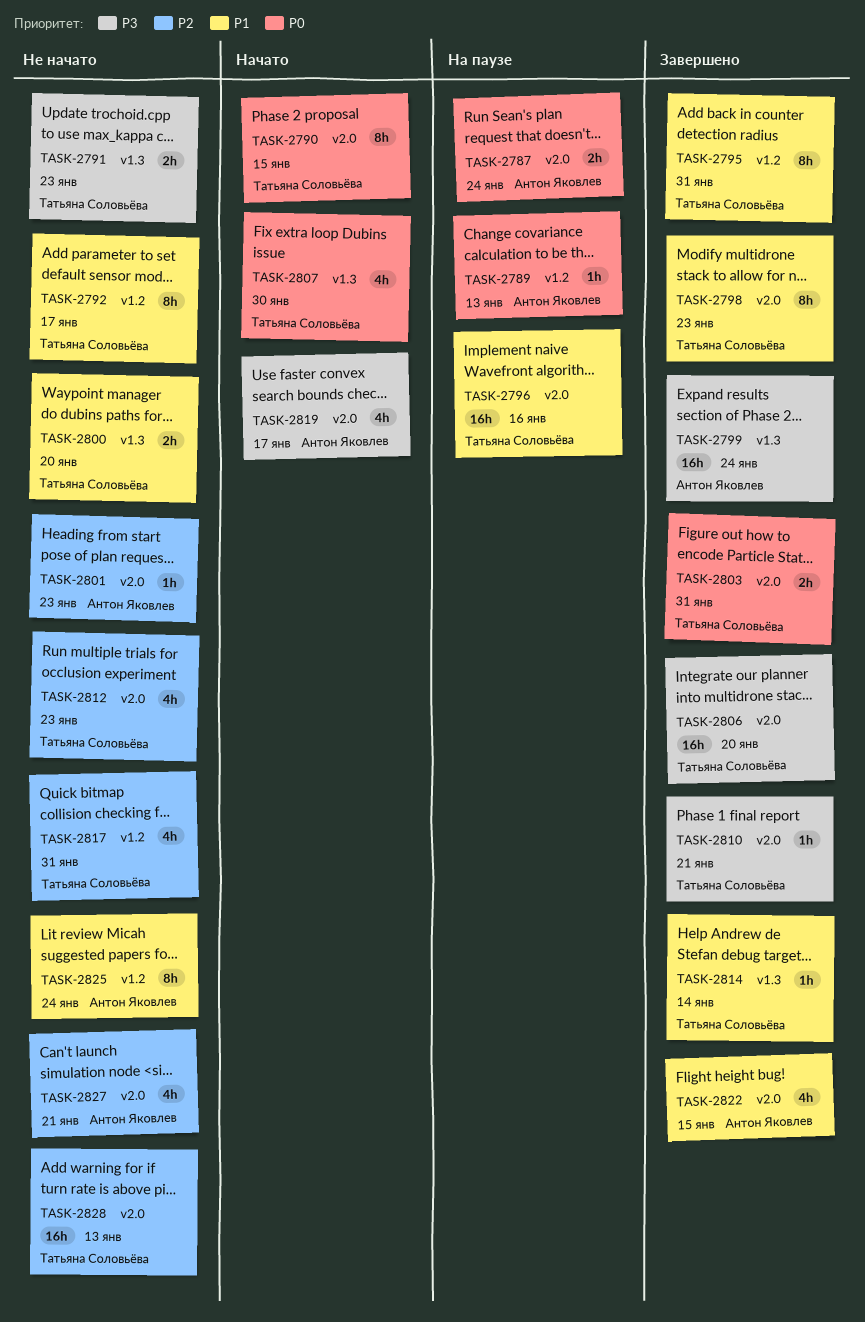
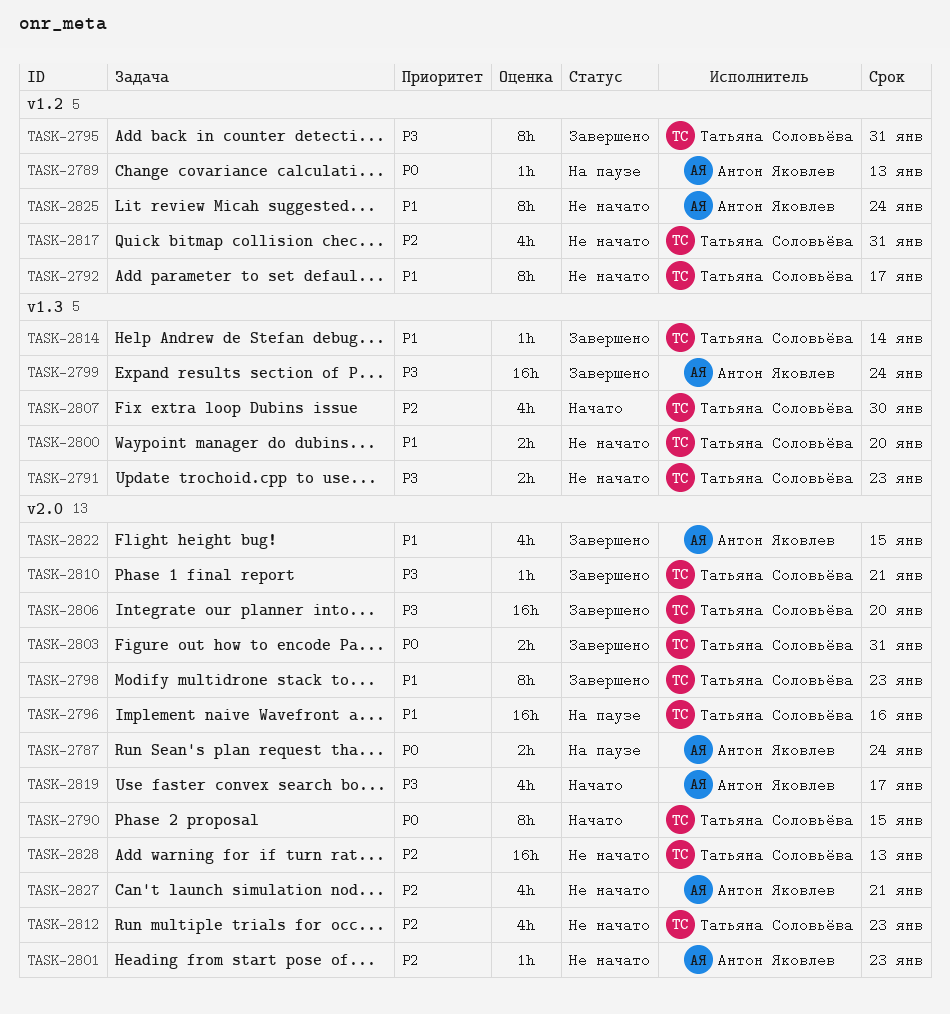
TASK-2795, priority: P1 -> P3
TASK-2807, priority: P0 -> P2

